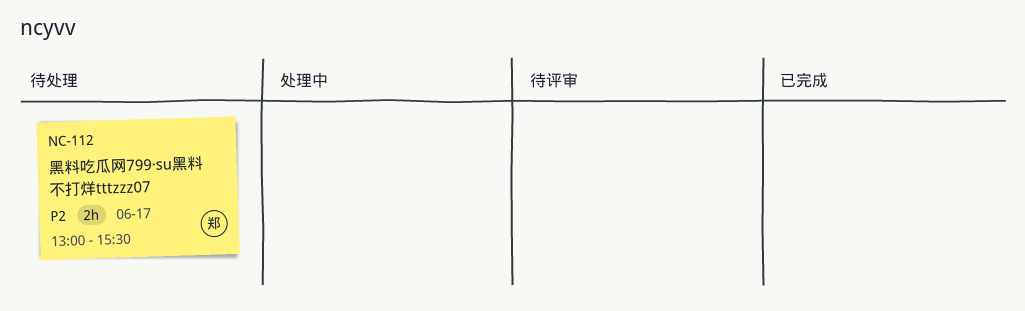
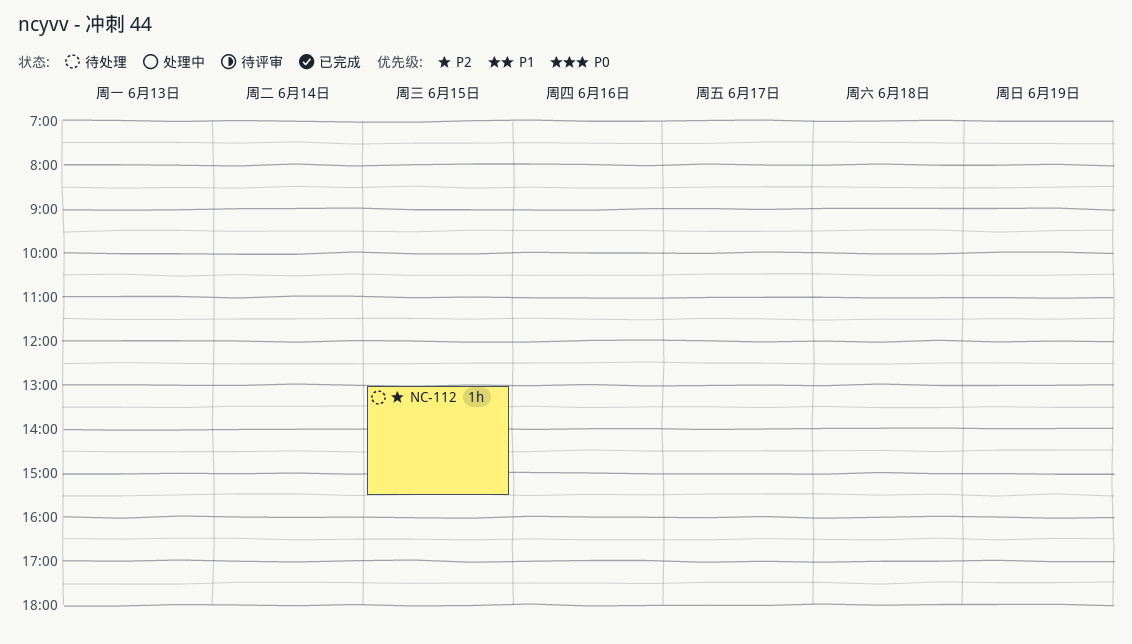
NC-112, estimate: 2h -> 1h
NC-112, day: Jun 17 -> Jun 15

